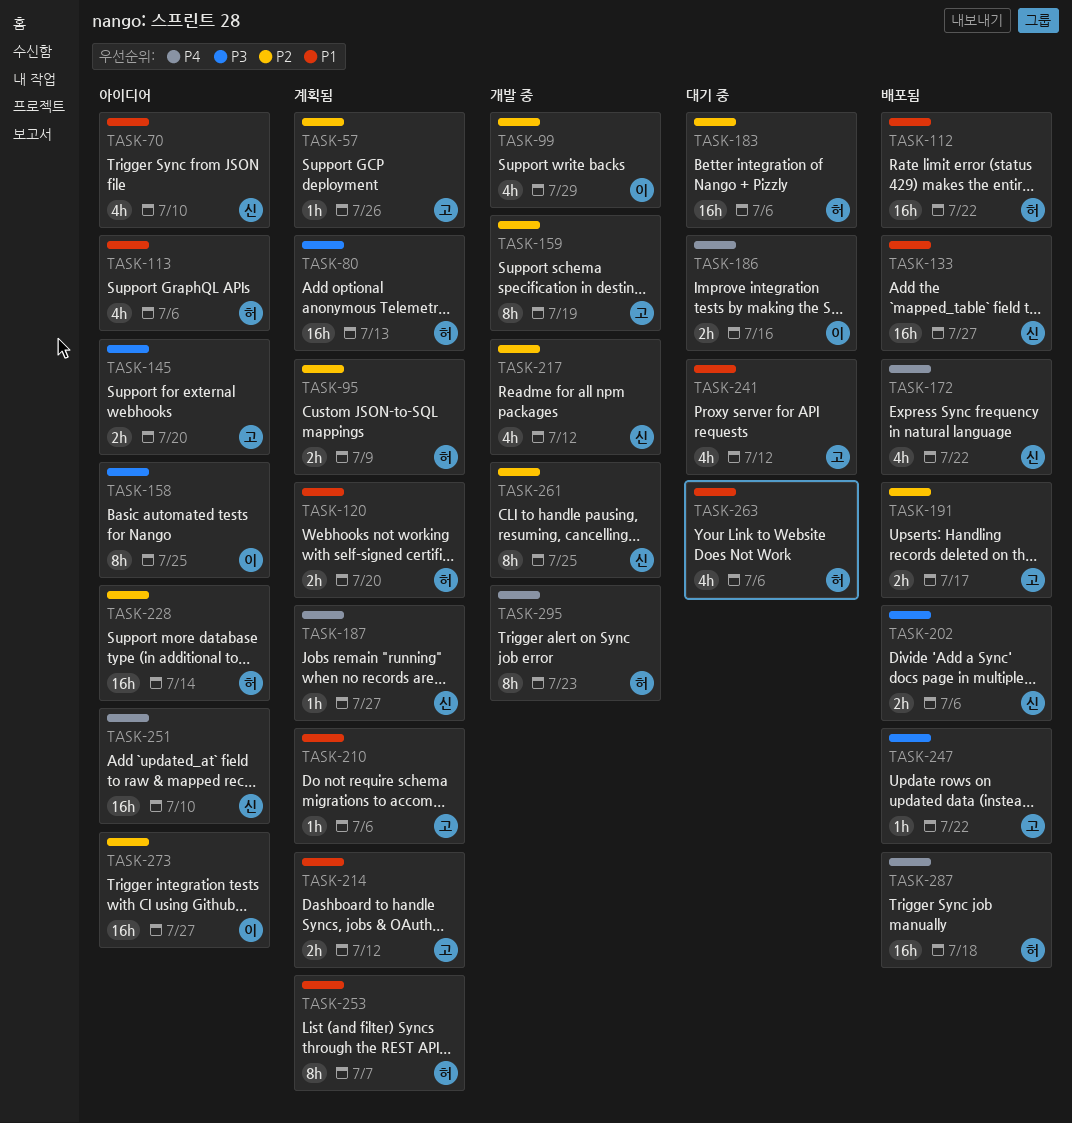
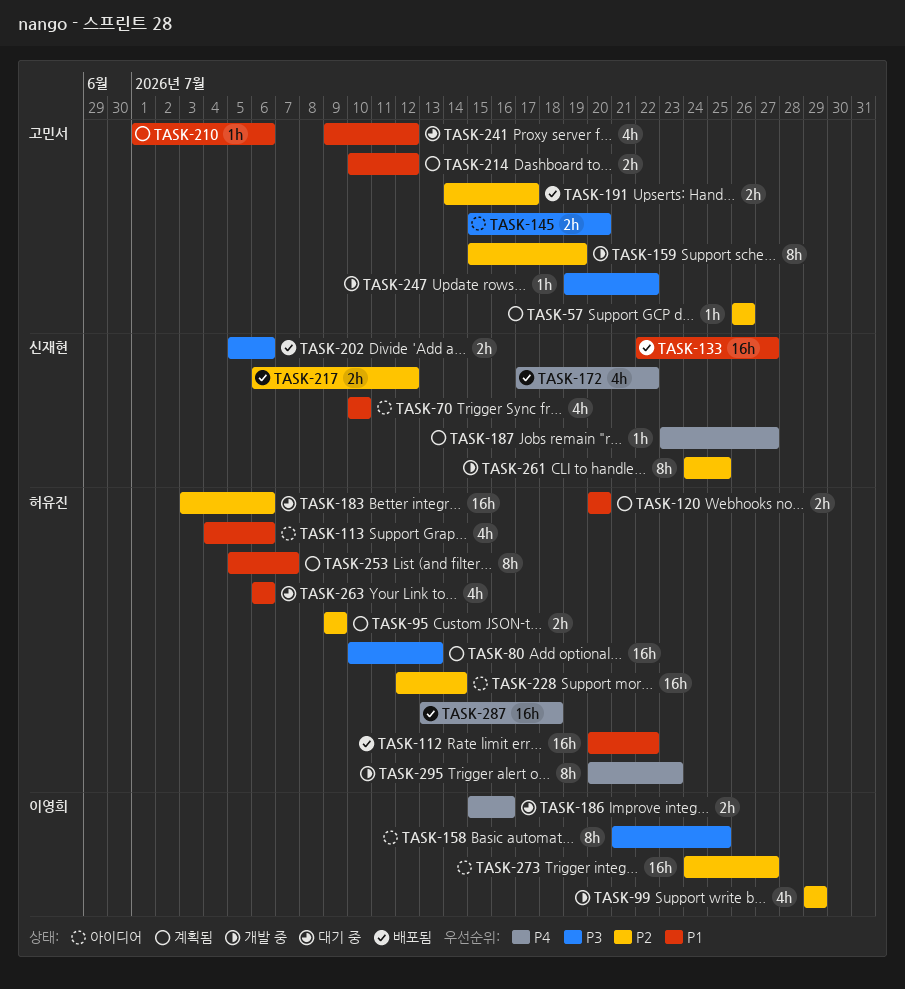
TASK-217, status: 개발 중 -> 배포됨
TASK-217, estimate: 4h -> 2h
TASK-247, status: 배포됨 -> 개발 중
TASK-251: present -> none

